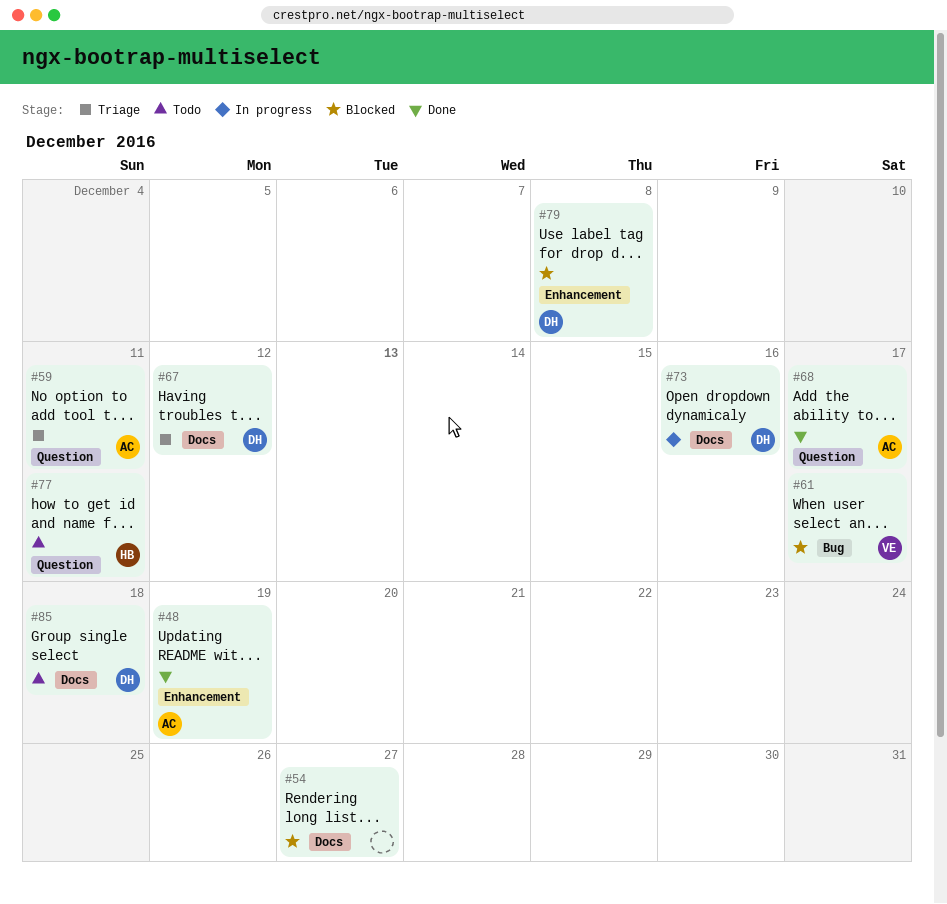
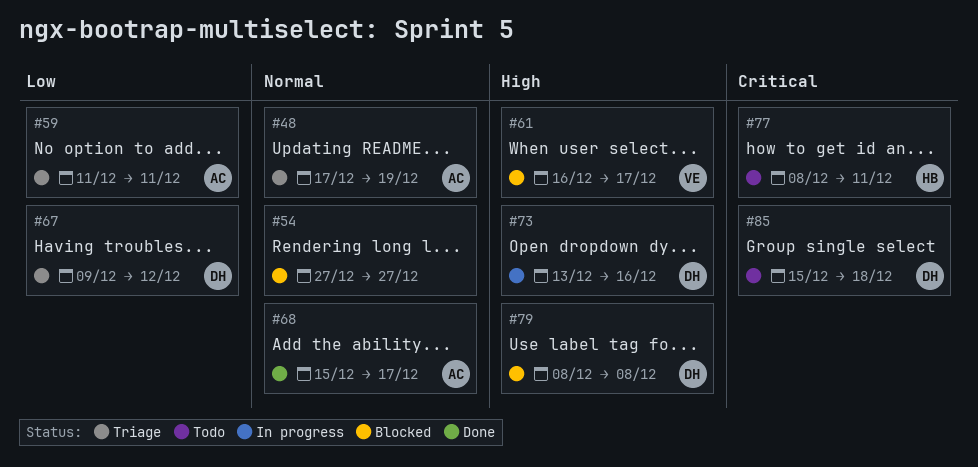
#48, status: Done -> Triage

